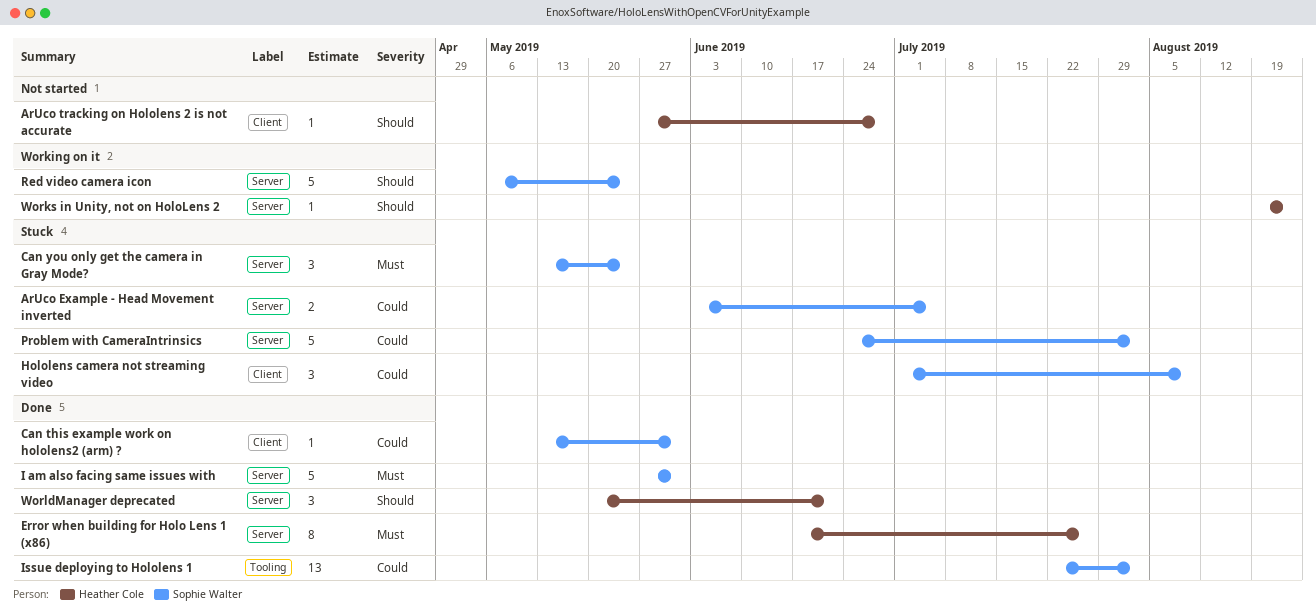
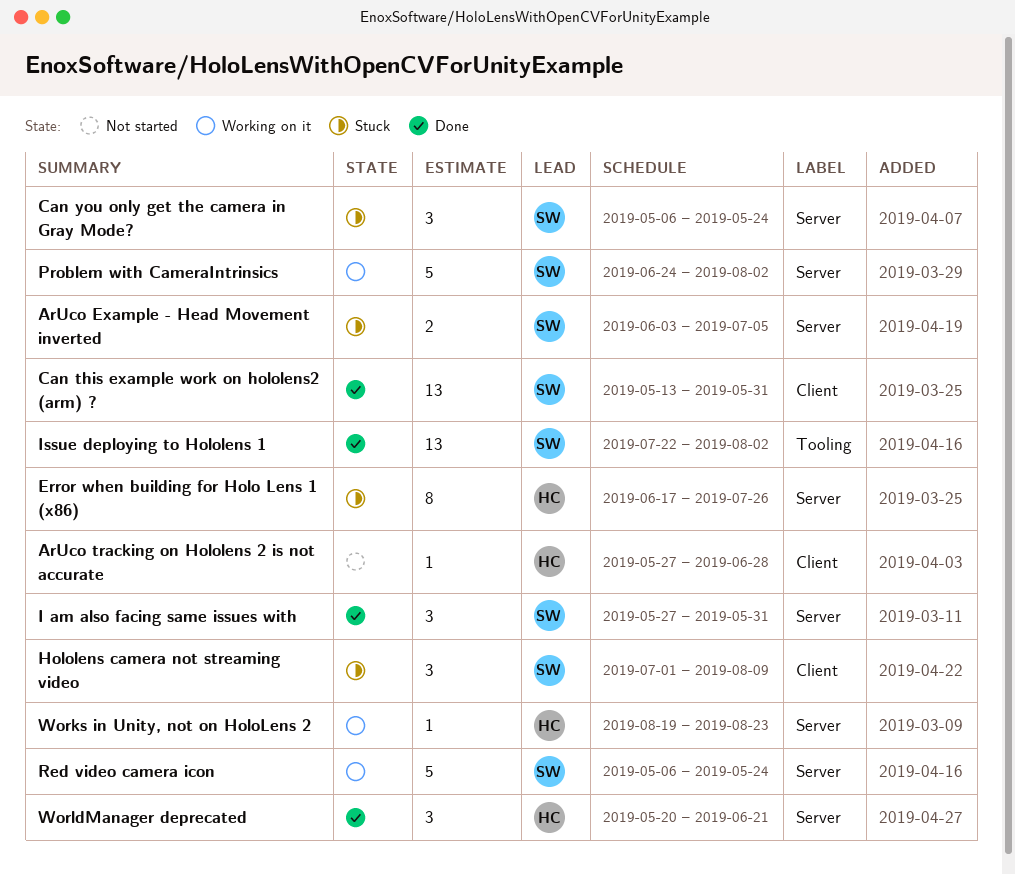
Can this example work on hololens2 (arm) ?, estimate: 1 -> 13
Can you only get the camera in Gray Mode?, start: May 13 -> May 6
Error when building for Holo Lens 1 (x86), status: Done -> Stuck
I am also facing same issues with, estimate: 5 -> 3
Problem with CameraIntrinsics, status: Stuck -> Working on it

